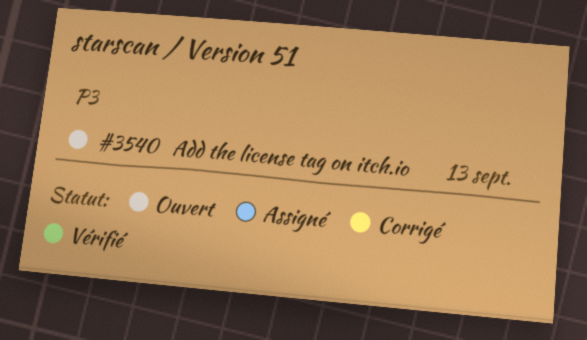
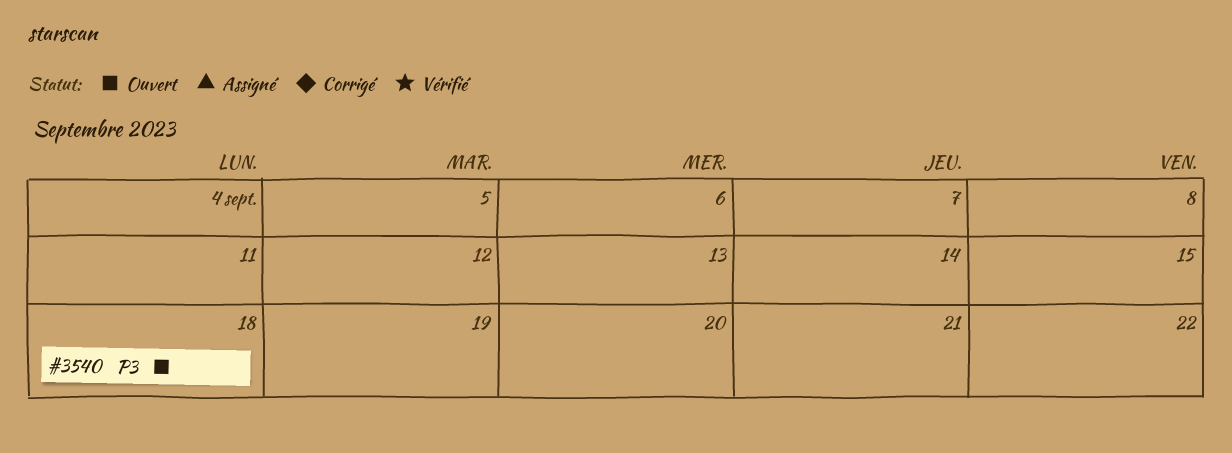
#3540, due: Sep 13 -> Sep 18

